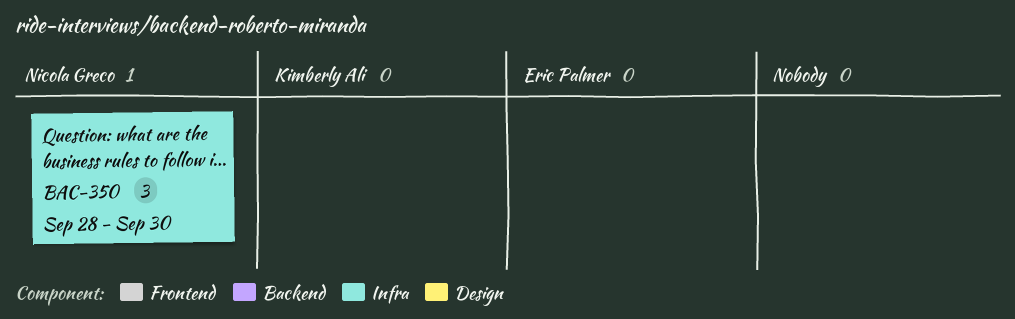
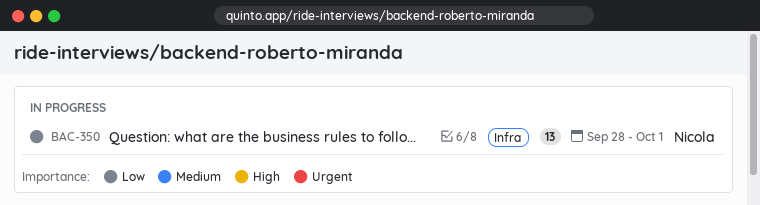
BAC-350, estimate: 3 -> 13
BAC-350, due: Sep 30 -> Oct 1

